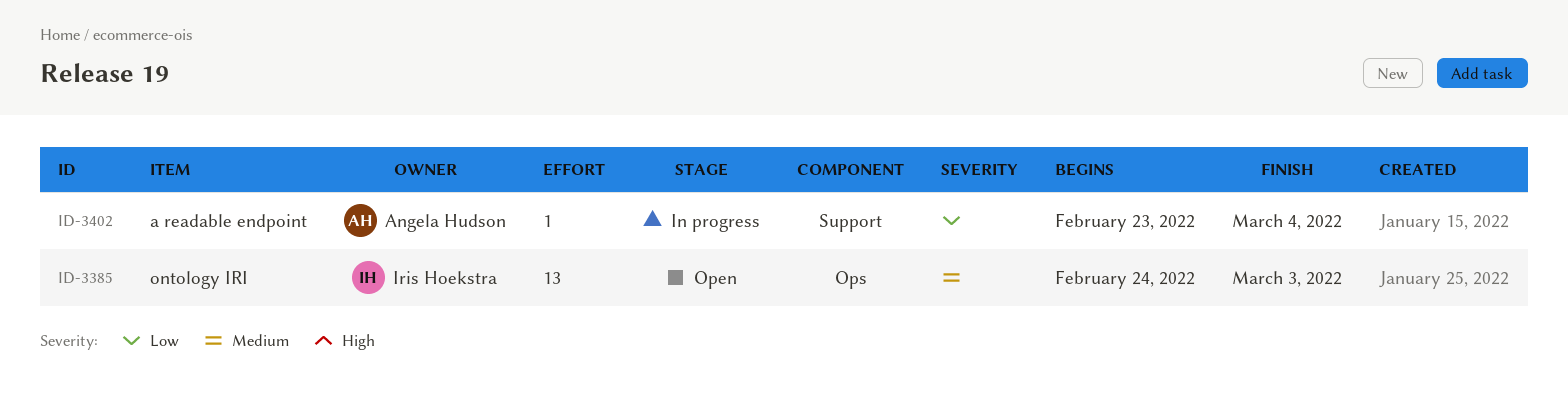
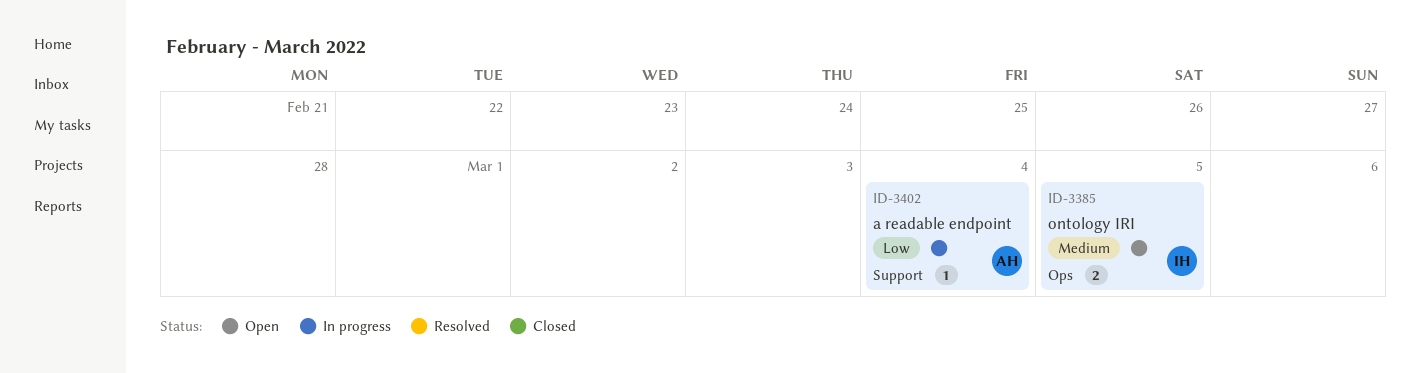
ID-3385, estimate: 13 -> 2
ID-3385, due: Mar 3 -> Mar 5

